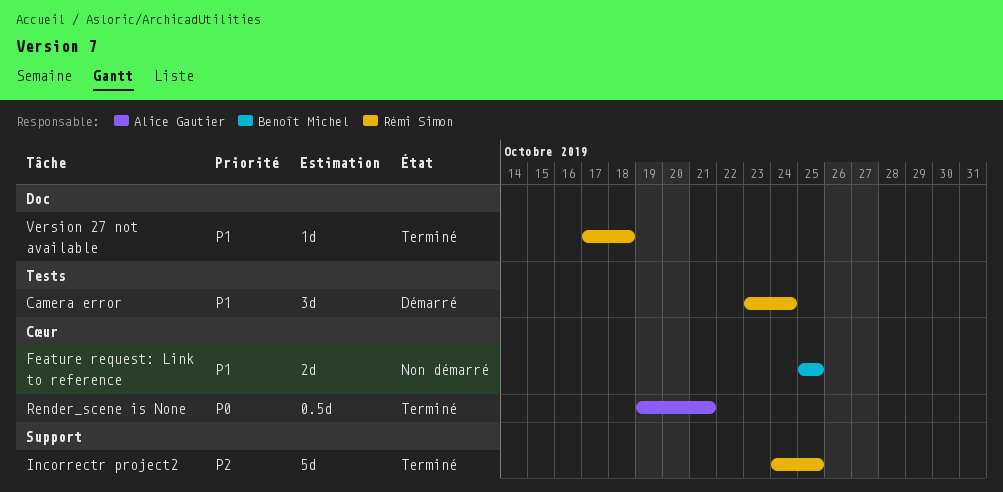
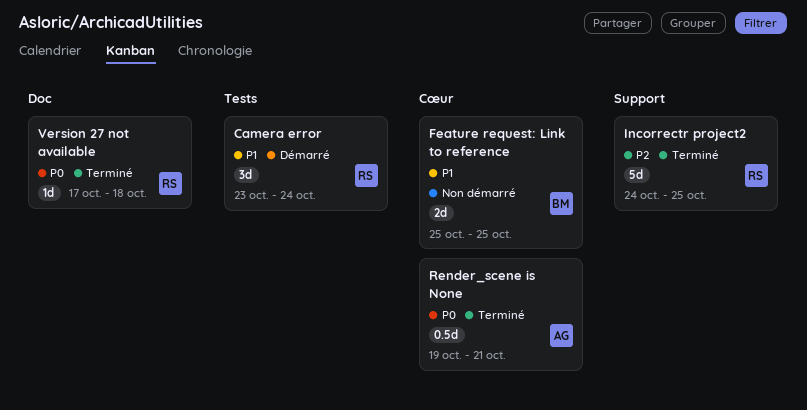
Version 27 not available, priority: P1 -> P0

